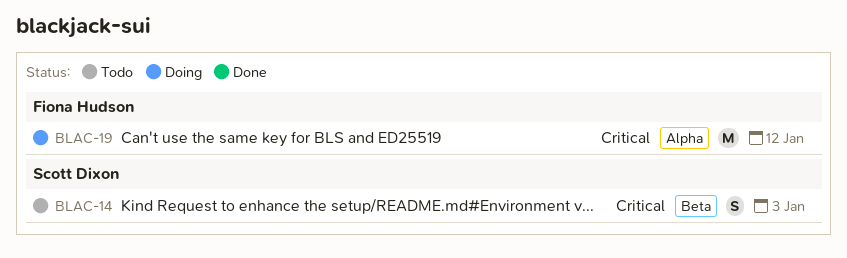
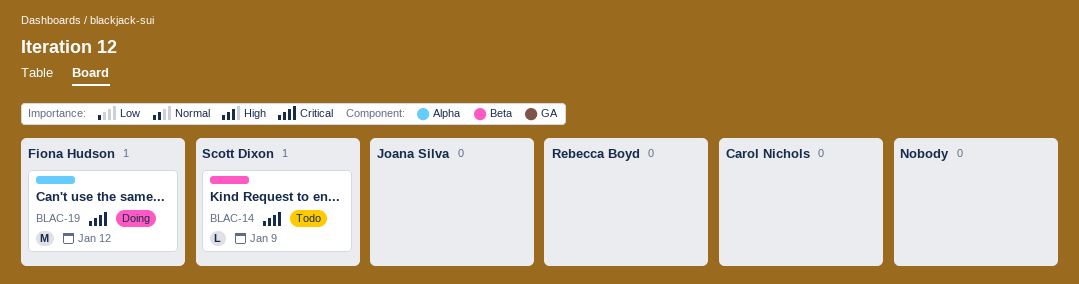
BLAC-14, estimate: S -> L
BLAC-14, due: Jan 3 -> Jan 9

